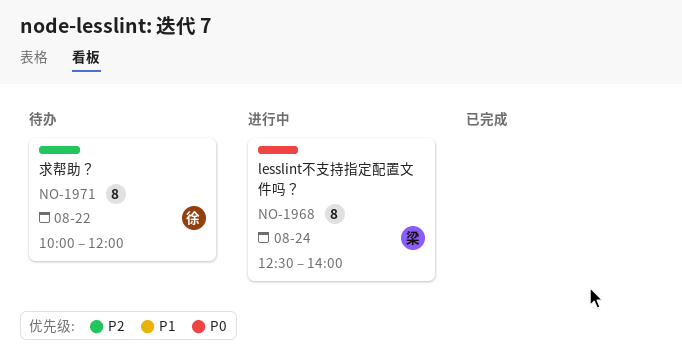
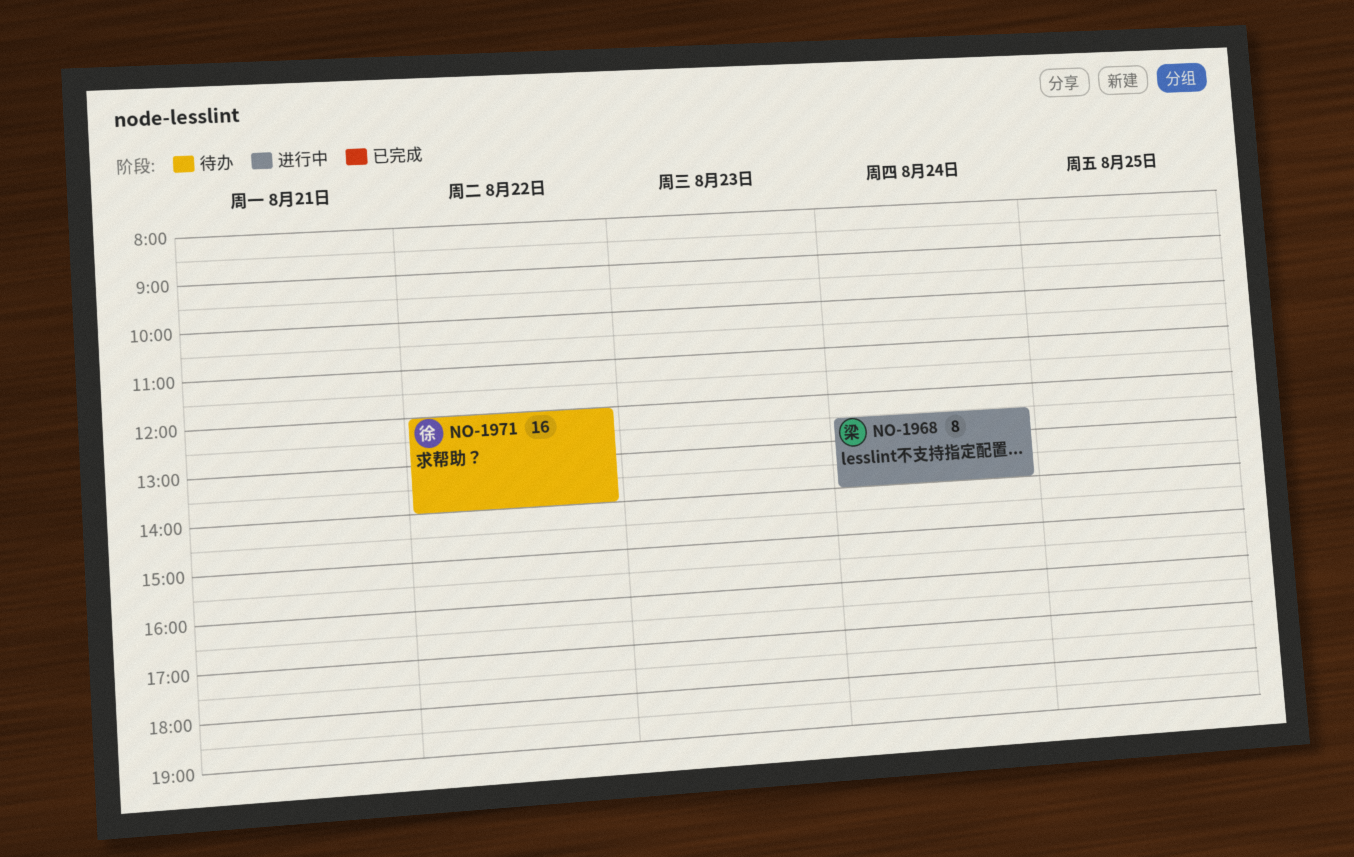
NO-1971, estimate: 8 -> 16
NO-1971, begins: 10:00 -> 12:00
NO-1971, ends: 12:00 -> 14:00

